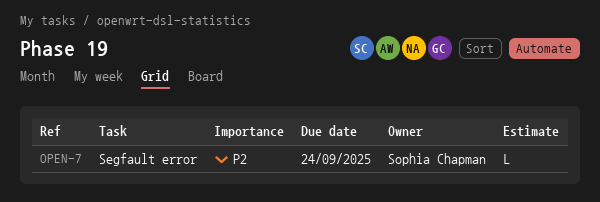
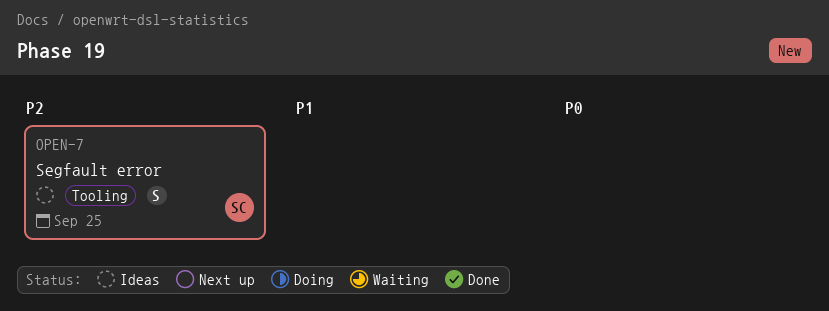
OPEN-7, estimate: L -> S
OPEN-7, due: Sep 24 -> Sep 25

